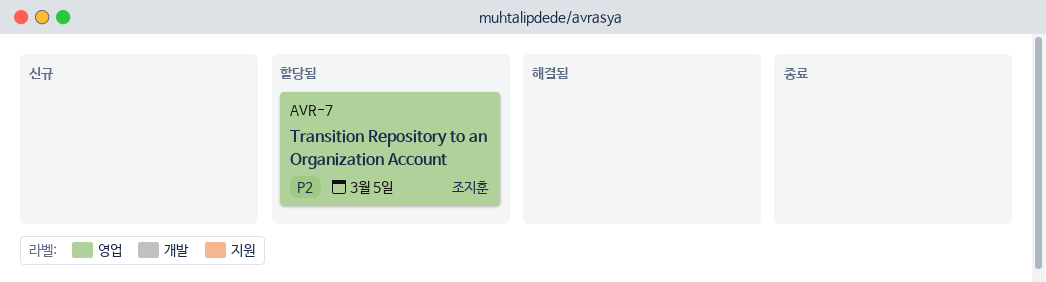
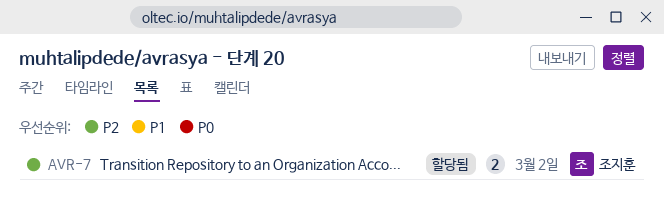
AVR-7, due: Mar 5 -> Mar 2

